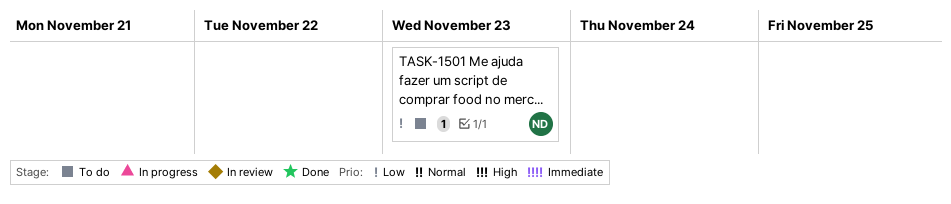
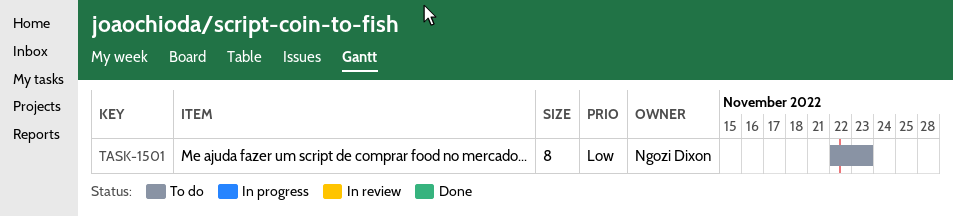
TASK-1501, estimate: 1 -> 8

